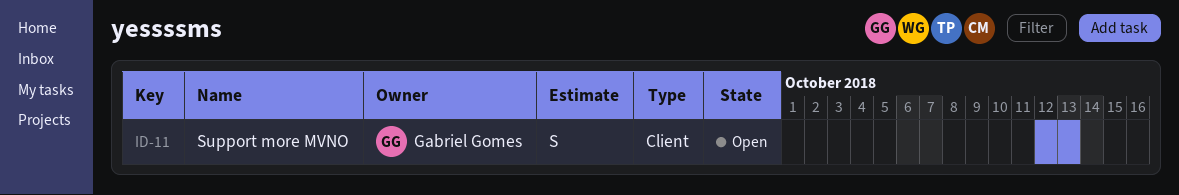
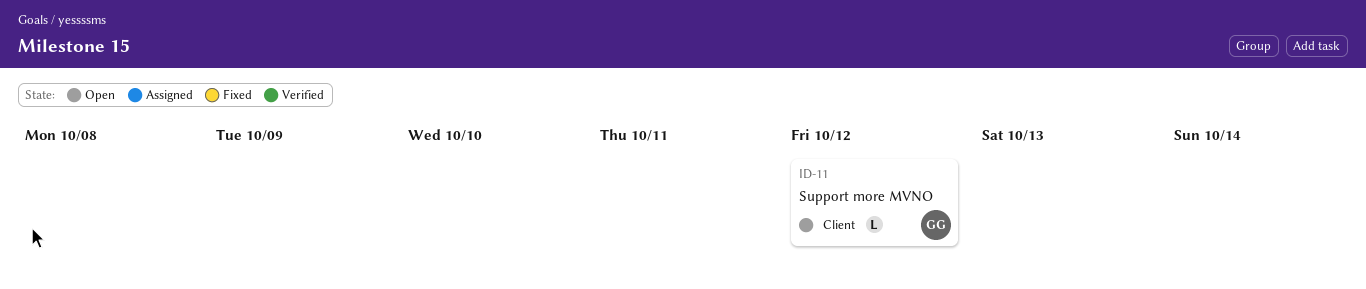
ID-11, estimate: S -> L
ID-11, due: Oct 13 -> Oct 12

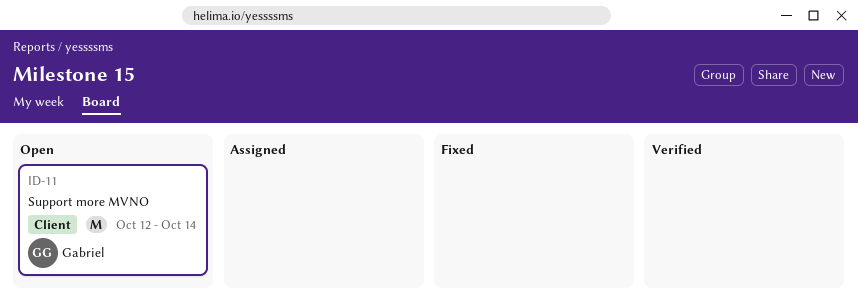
ID-11, estimate: L -> M
ID-11, due: Oct 12 -> Oct 14

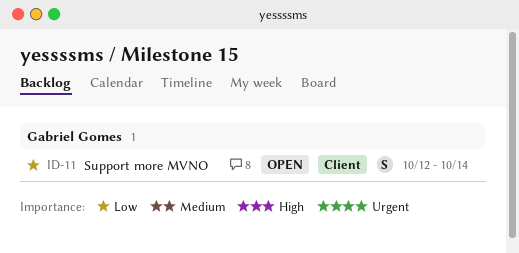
ID-11, estimate: M -> S

